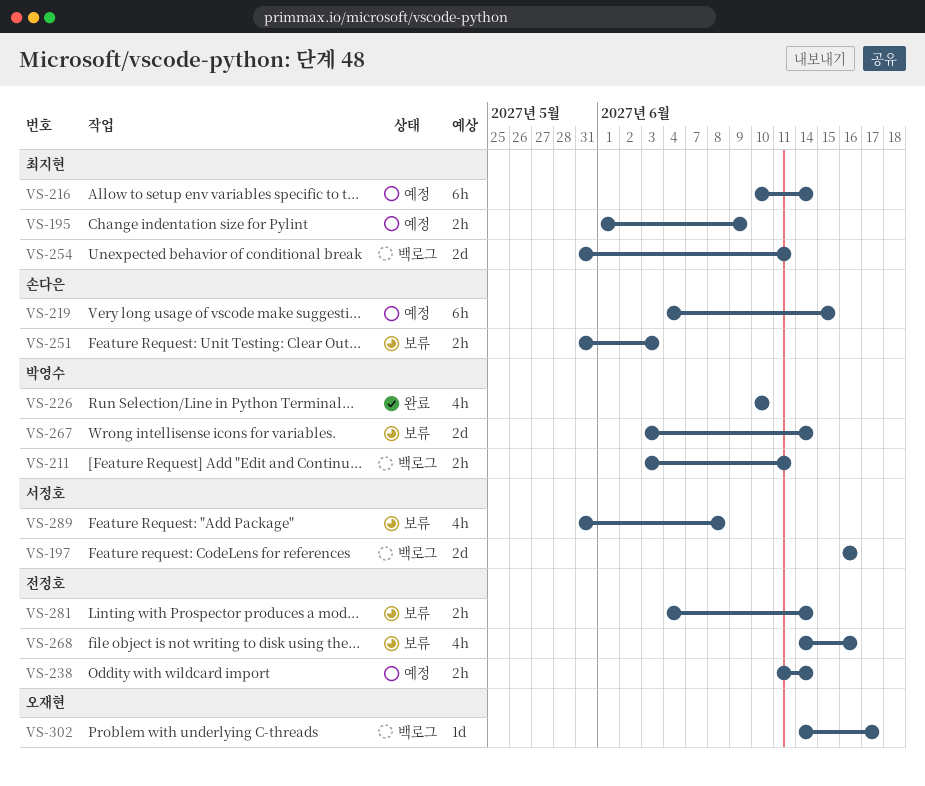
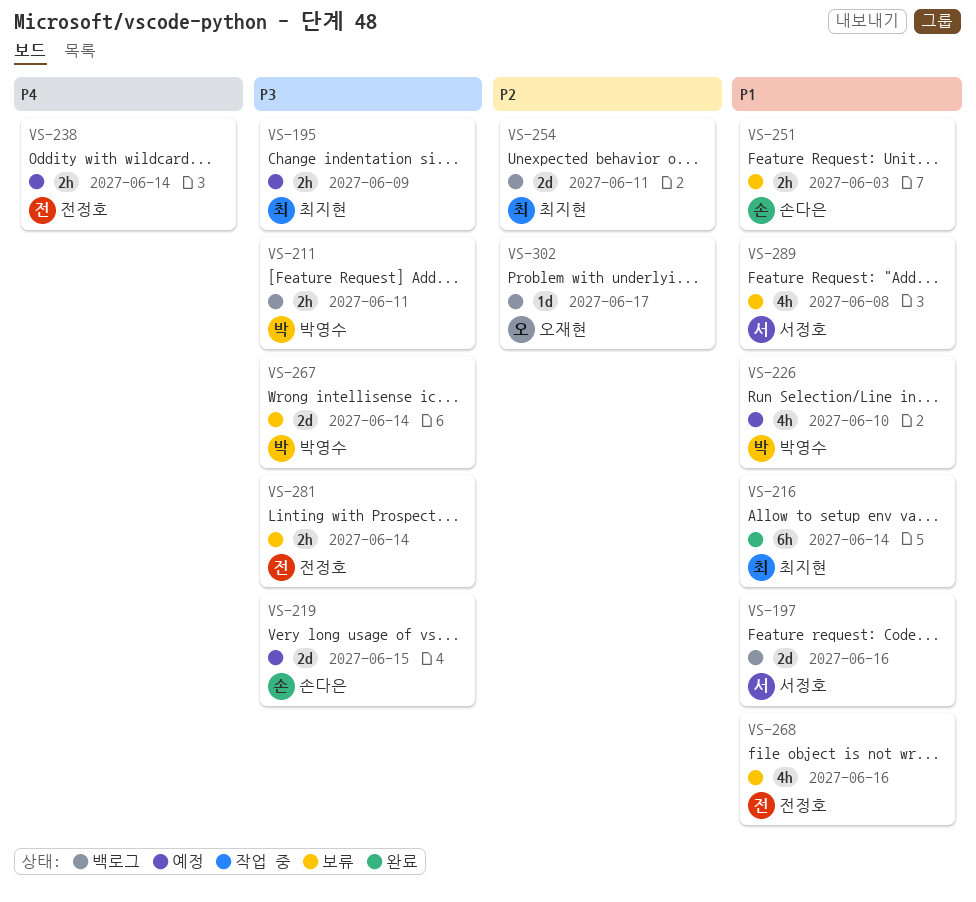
VS-216, status: 예정 -> 완료
VS-219, estimate: 6h -> 2d
VS-226, status: 완료 -> 예정

